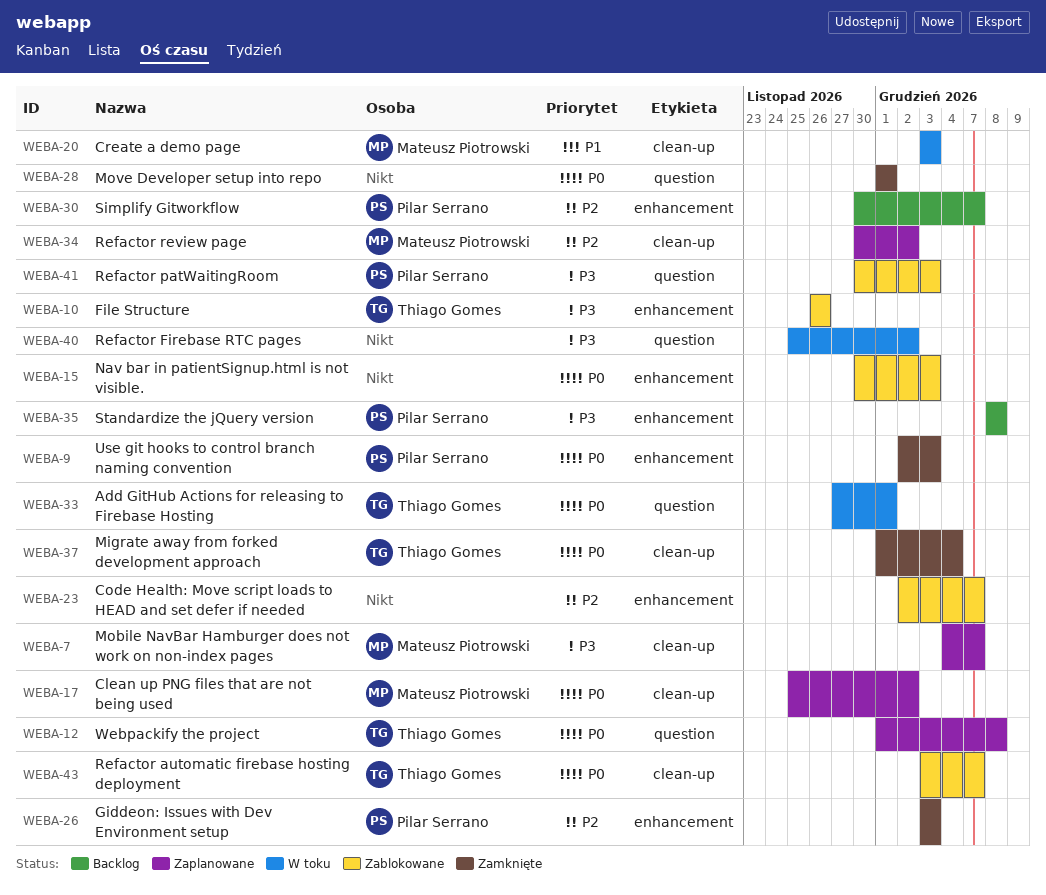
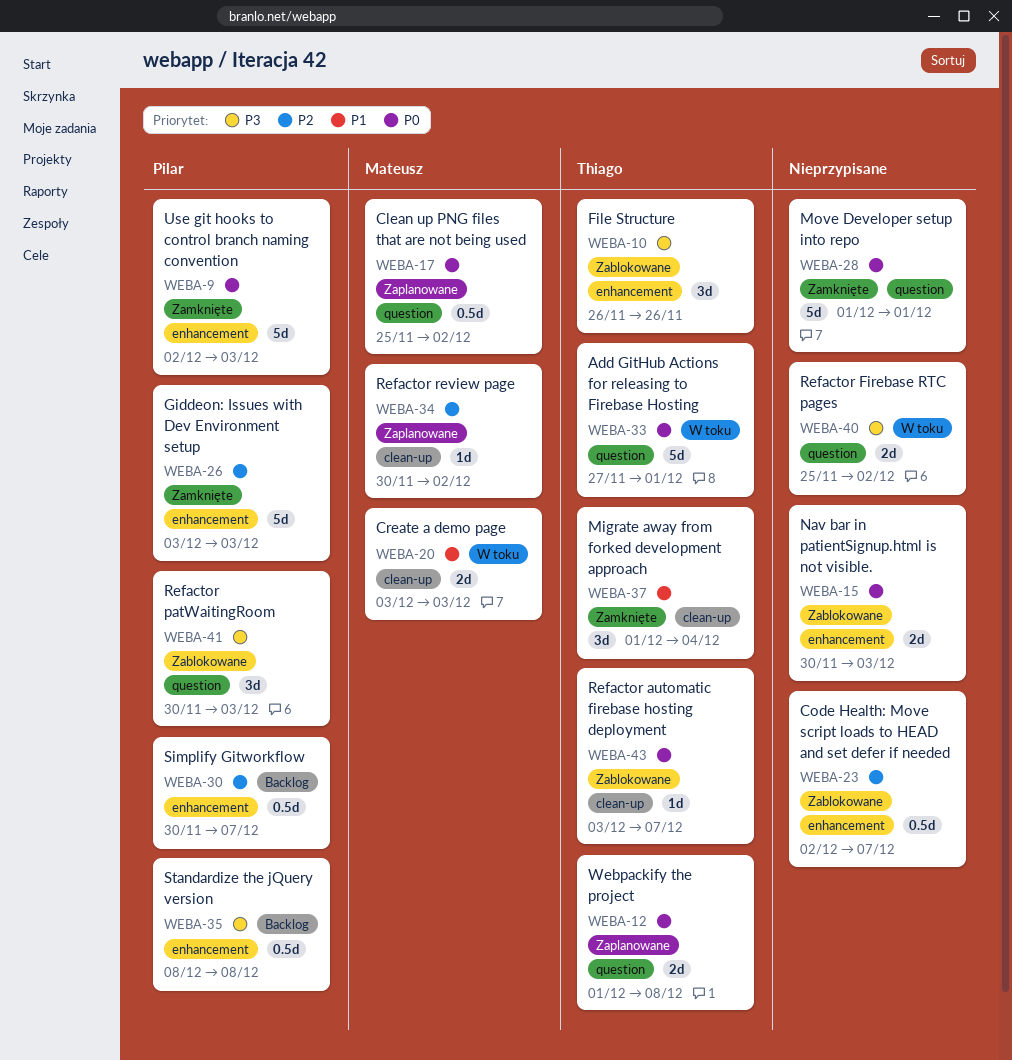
WEBA-7: present -> none
WEBA-17, label: clean-up -> question
WEBA-37, priority: P0 -> P1

